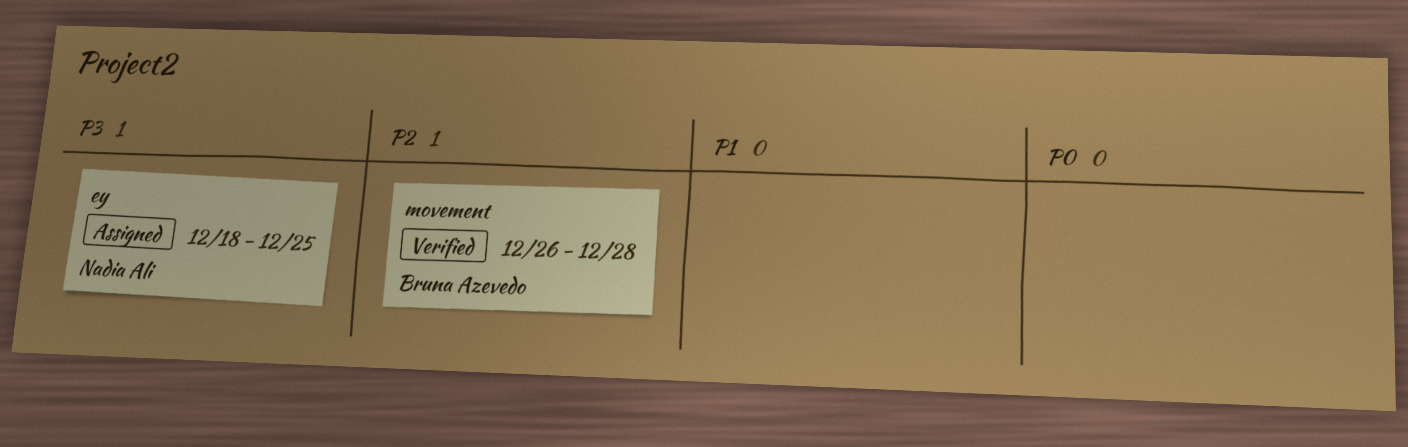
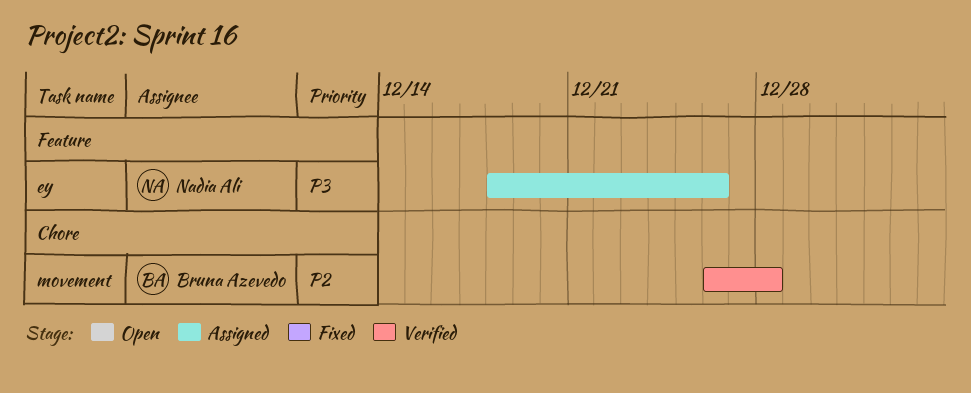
ey, due: Dec 25 -> Dec 26

